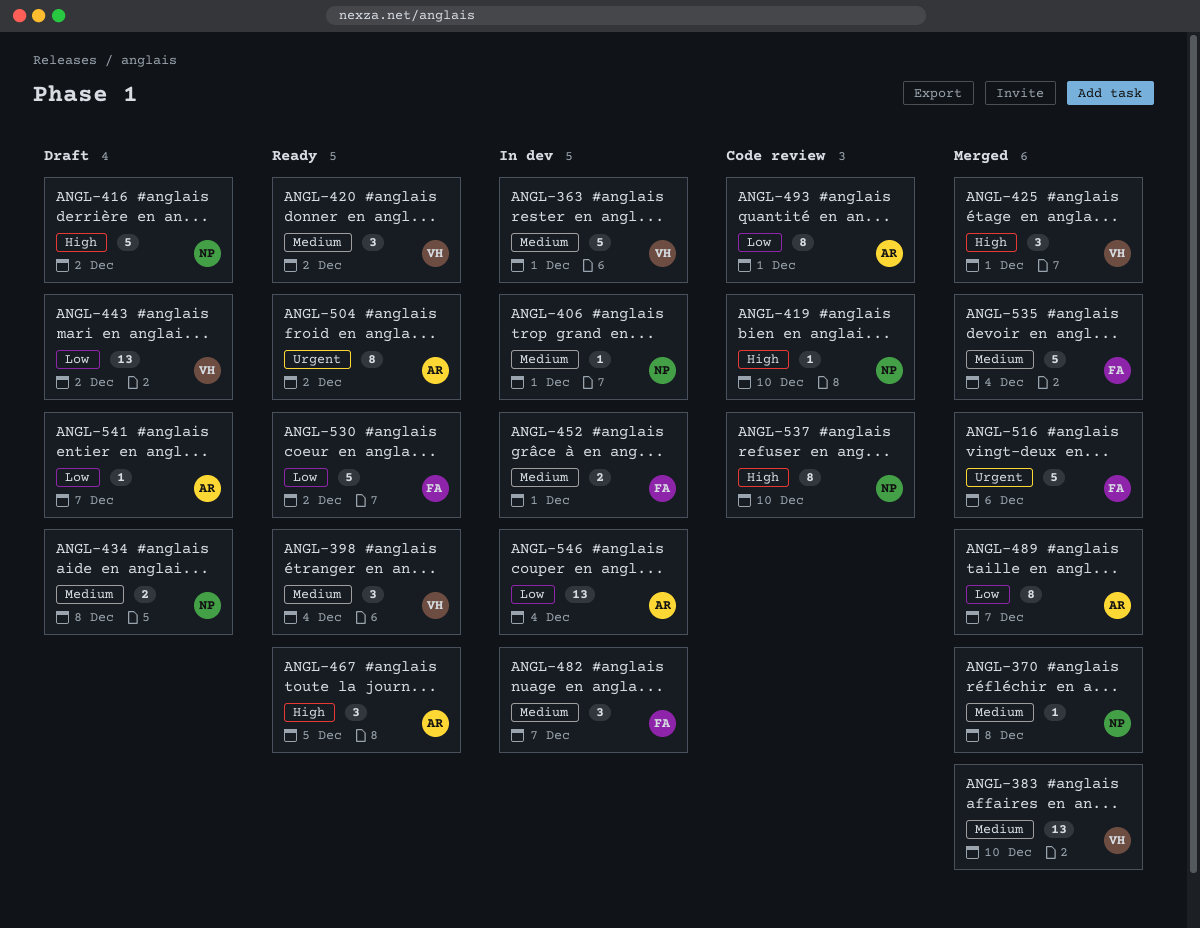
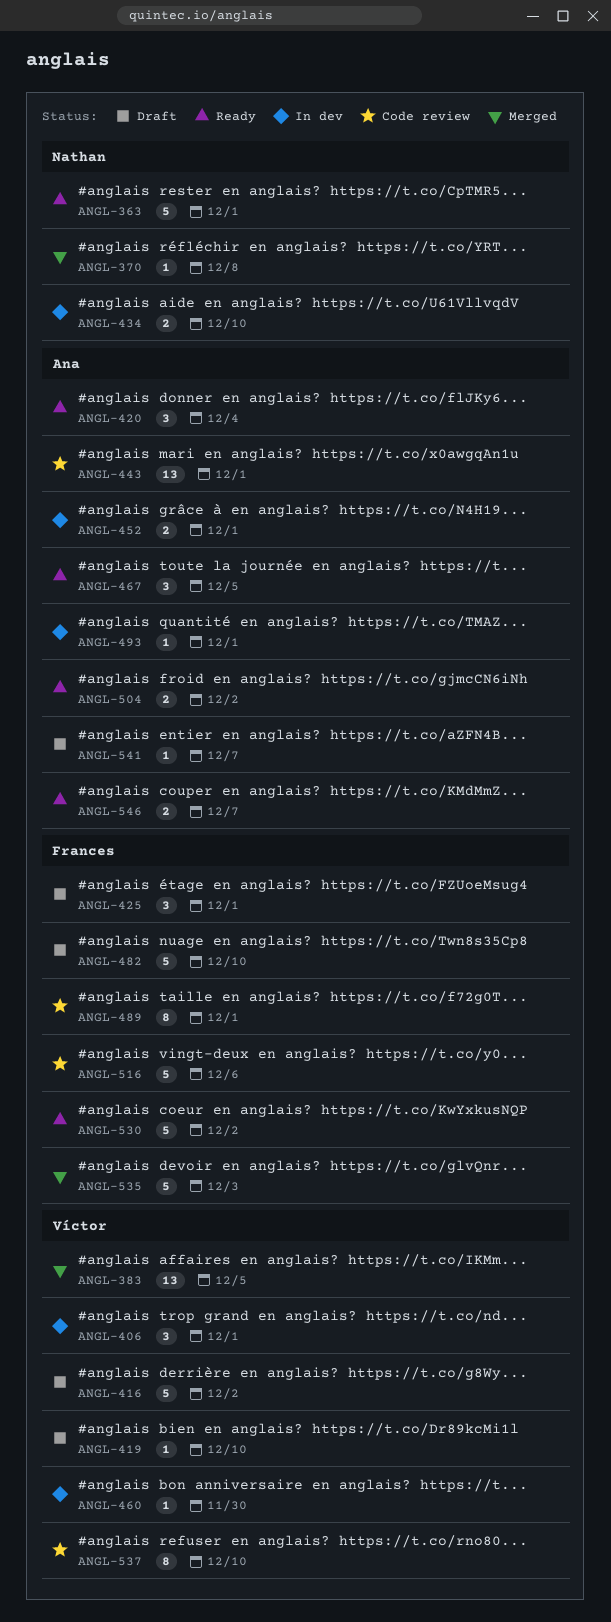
ANGL-363, status: In dev -> Ready
ANGL-363, owner: Víctor -> Nathan
ANGL-383, due: Dec 10 -> Dec 5
ANGL-398: present -> none
ANGL-406, owner: Nathan -> Víctor
ANGL-406, estimate: 1 -> 3
ANGL-416, owner: Nathan -> Víctor
ANGL-419, status: Code review -> Draft
ANGL-419, owner: Nathan -> Víctor
ANGL-420, owner: Víctor -> Ana
ANGL-420, due: Dec 2 -> Dec 4
ANGL-425, status: Merged -> Draft
ANGL-425, owner: Víctor -> Frances
ANGL-434, status: Draft -> In dev
ANGL-434, due: Dec 8 -> Dec 10
ANGL-443, status: Draft -> Code review
ANGL-443, owner: Víctor -> Ana
ANGL-443, due: Dec 2 -> Dec 1
ANGL-452, owner: Frances -> Ana
ANGL-460: none -> present
ANGL-482, status: In dev -> Draft
ANGL-482, estimate: 3 -> 5
ANGL-482, due: Dec 7 -> Dec 10
ANGL-489, status: Merged -> Code review
ANGL-489, owner: Ana -> Frances
ANGL-489, due: Dec 7 -> Dec 1
ANGL-493, status: Code review -> In dev
ANGL-493, estimate: 8 -> 1
ANGL-504, estimate: 8 -> 2
ANGL-516, status: Merged -> Code review
ANGL-535, due: Dec 4 -> Dec 3
ANGL-537, owner: Nathan -> Víctor
ANGL-546, status: In dev -> Ready
ANGL-546, estimate: 13 -> 2
ANGL-546, due: Dec 4 -> Dec 7

